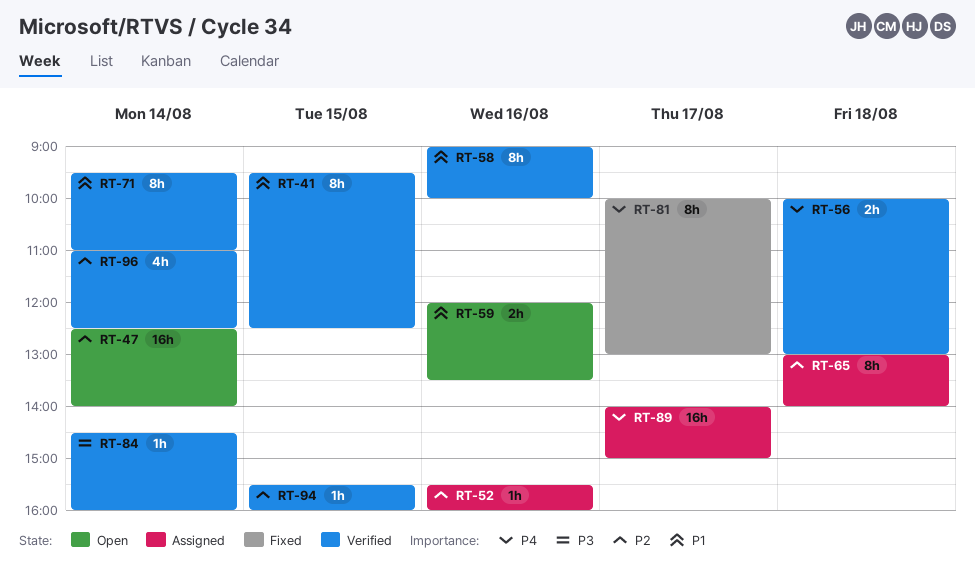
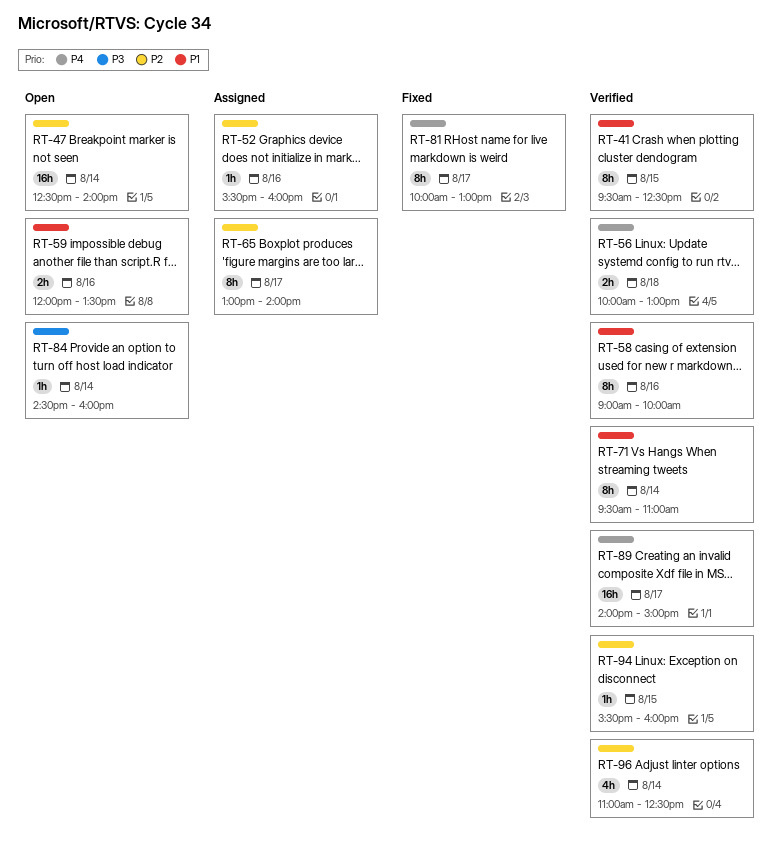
RT-65, day: Aug 18 -> Aug 17
RT-84, status: Verified -> Open
RT-89, status: Assigned -> Verified

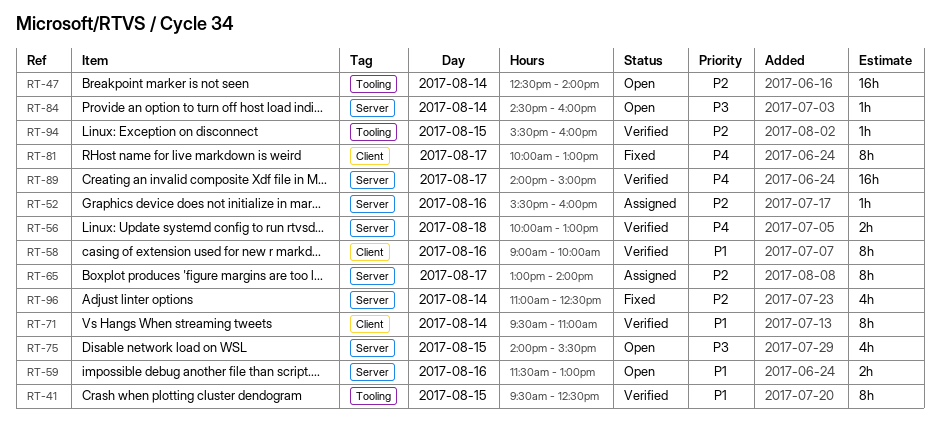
RT-59, begins: 12:00 -> 11:30
RT-59, ends: 13:30 -> 13:00
RT-75: none -> present
RT-96, status: Verified -> Fixed

